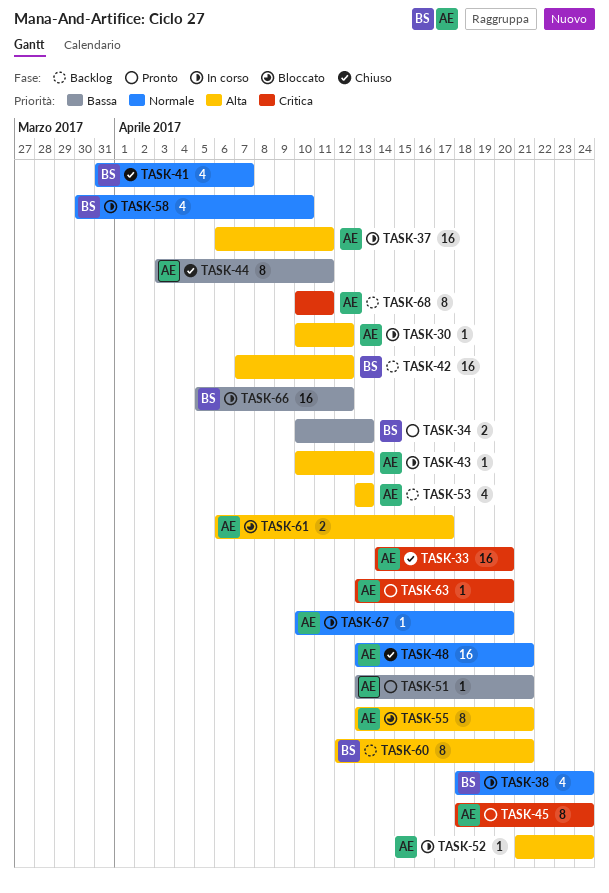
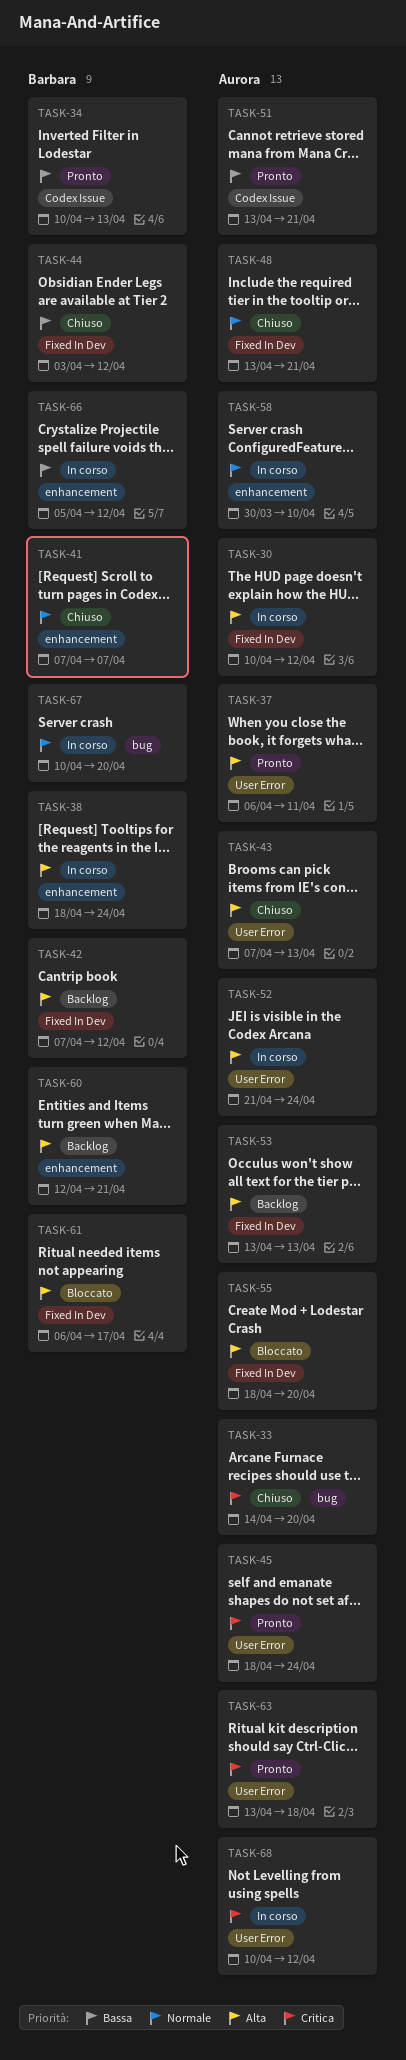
TASK-37, status: In corso -> Pronto
TASK-38, priority: Normale -> Alta
TASK-41, start: Mar 31 -> Apr 7
TASK-43, status: In corso -> Chiuso
TASK-43, start: Apr 10 -> Apr 7
TASK-44, owner: Aurora -> Barbara
TASK-44, due: Apr 11 -> Apr 12
TASK-55, start: Apr 13 -> Apr 18
TASK-55, due: Apr 21 -> Apr 20
TASK-58, owner: Barbara -> Aurora
TASK-61, owner: Aurora -> Barbara
TASK-63, due: Apr 20 -> Apr 18
TASK-67, owner: Aurora -> Barbara
TASK-68, status: Backlog -> In corso
TASK-68, due: Apr 11 -> Apr 12

